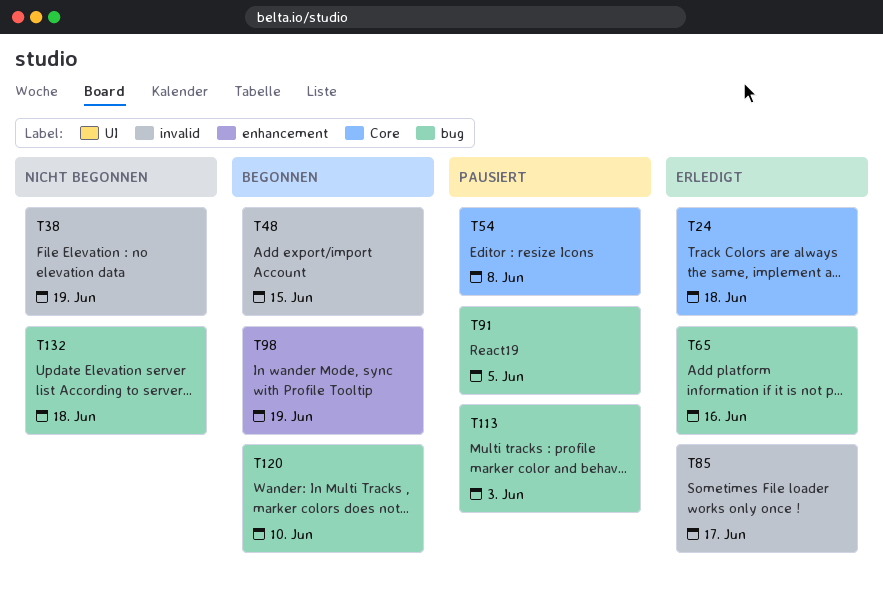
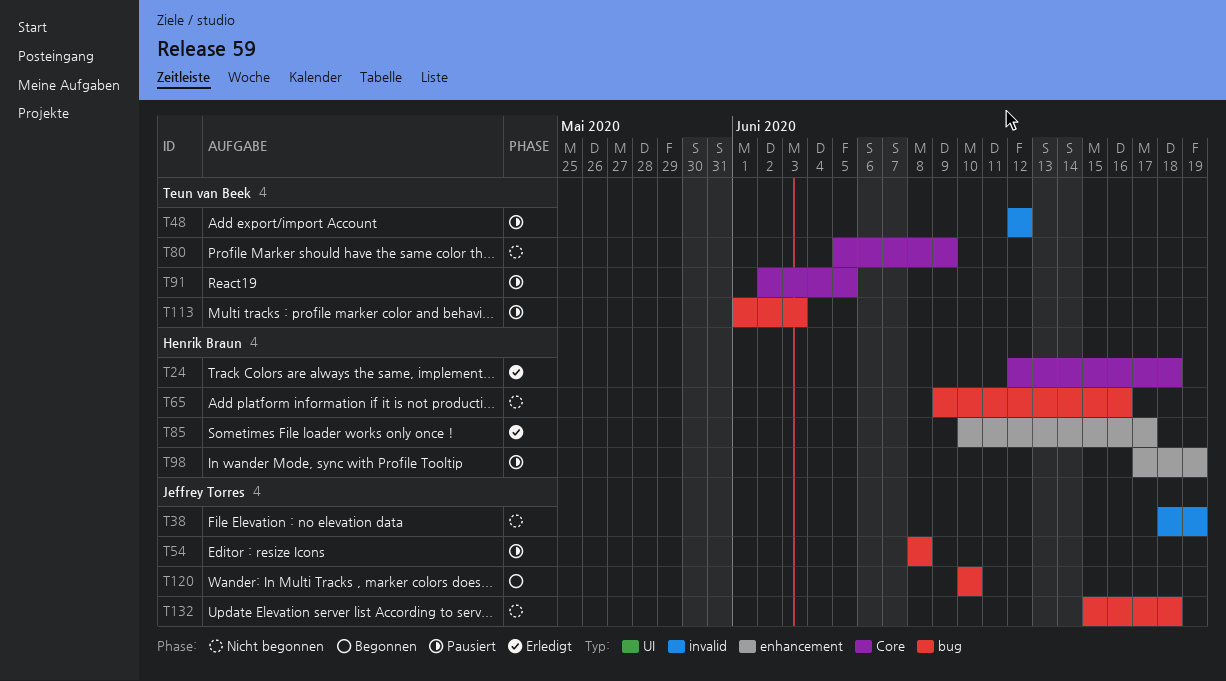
T48, status: Begonnen -> Pausiert
T48, due: Jun 15 -> Jun 12
T54, label: Core -> bug
T65, status: Erledigt -> Nicht begonnen
T80: none -> present
T85, label: invalid -> enhancement
T91, label: bug -> Core
T98, status: Begonnen -> Pausiert

